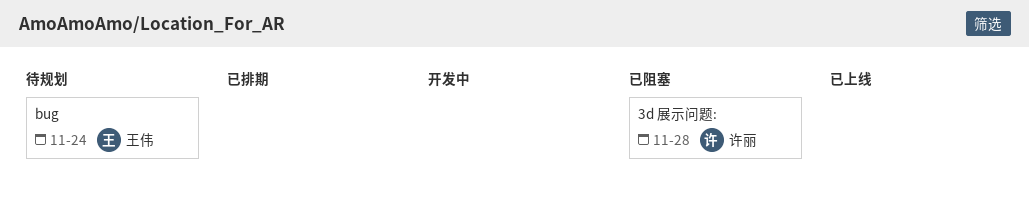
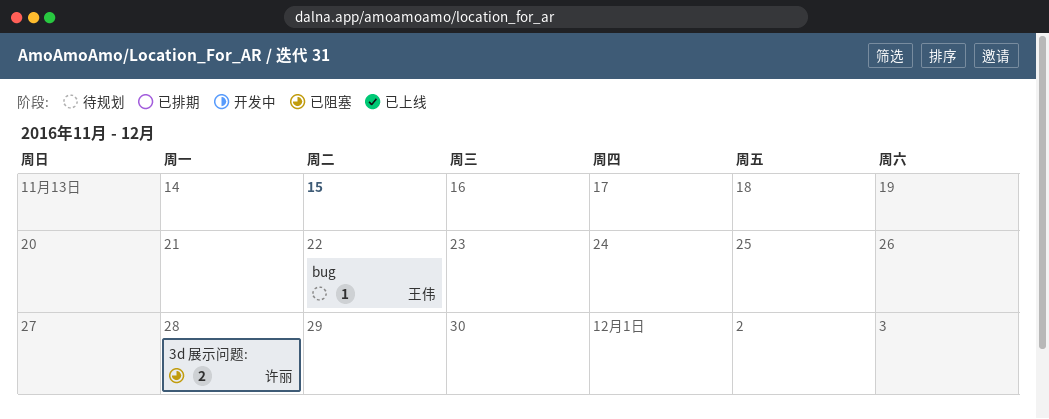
bug, due: Nov 24 -> Nov 22

